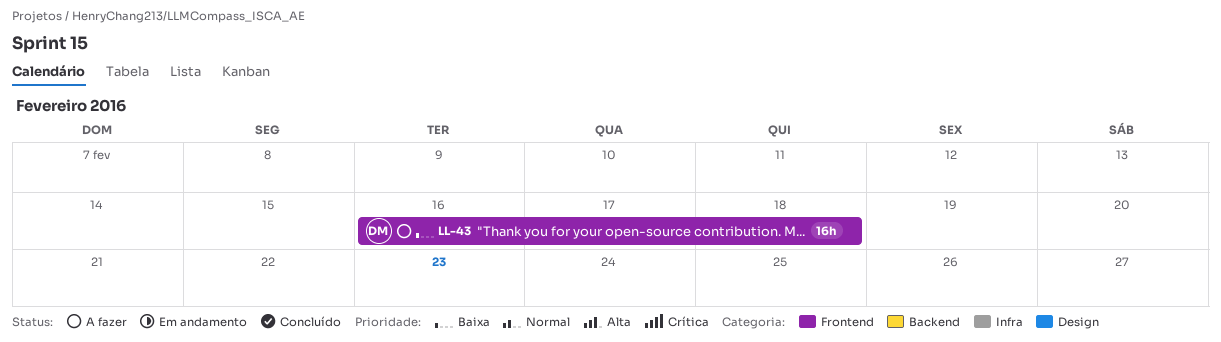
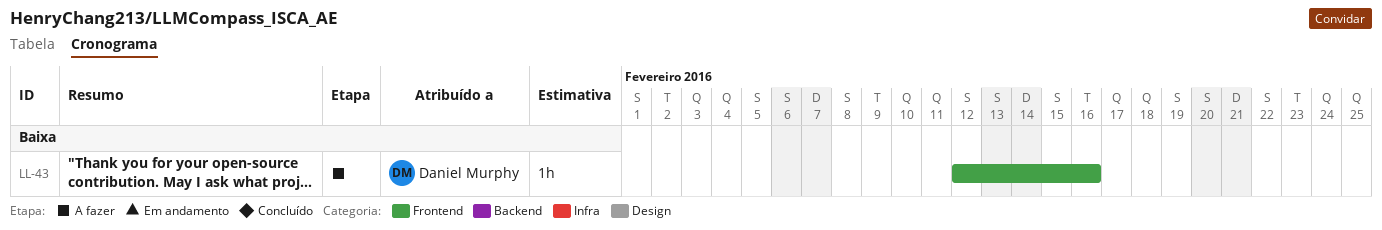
LL-43, estimate: 16h -> 1h
LL-43, start: Feb 16 -> Feb 12
LL-43, due: Feb 18 -> Feb 16

